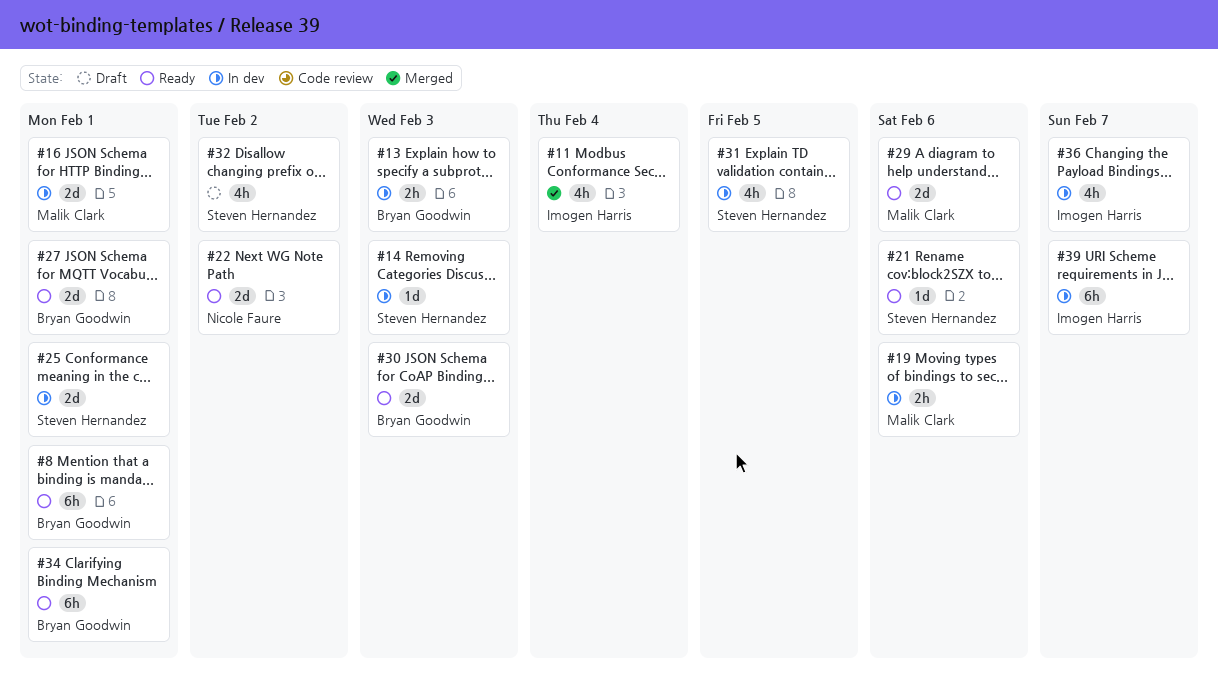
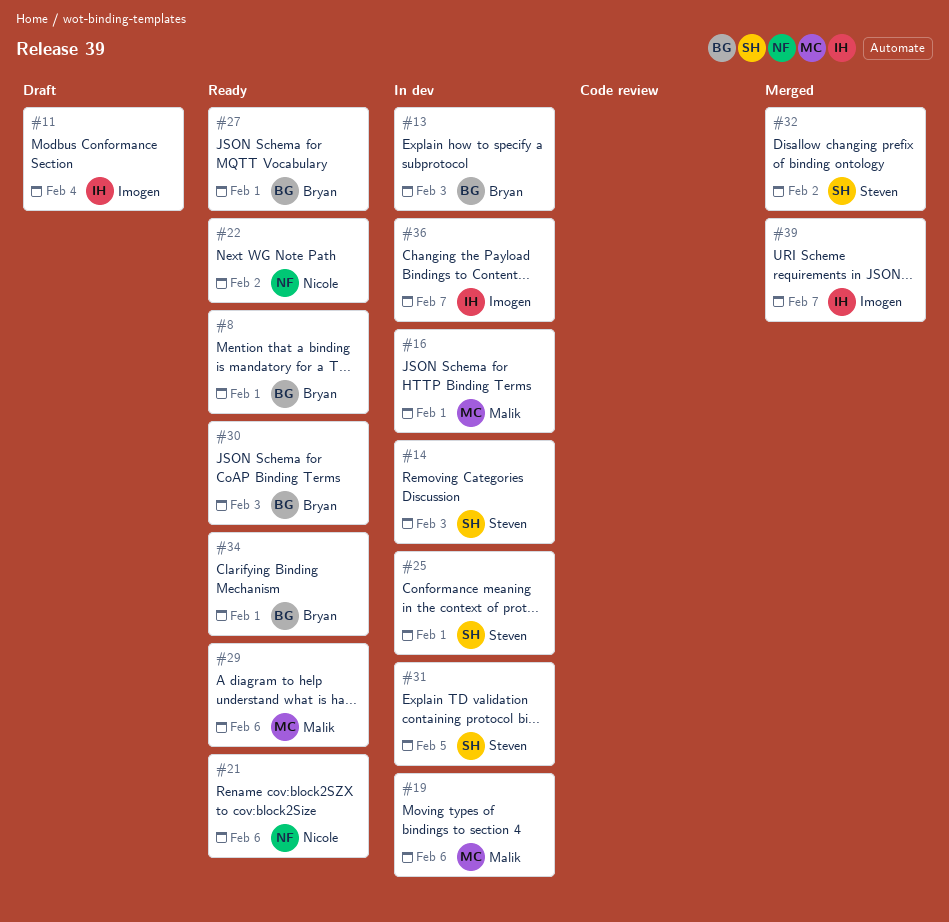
#11, status: Merged -> Draft
#21, owner: Steven Hernandez -> Nicole Faure
#32, status: Draft -> Merged
#39, status: In dev -> Merged

